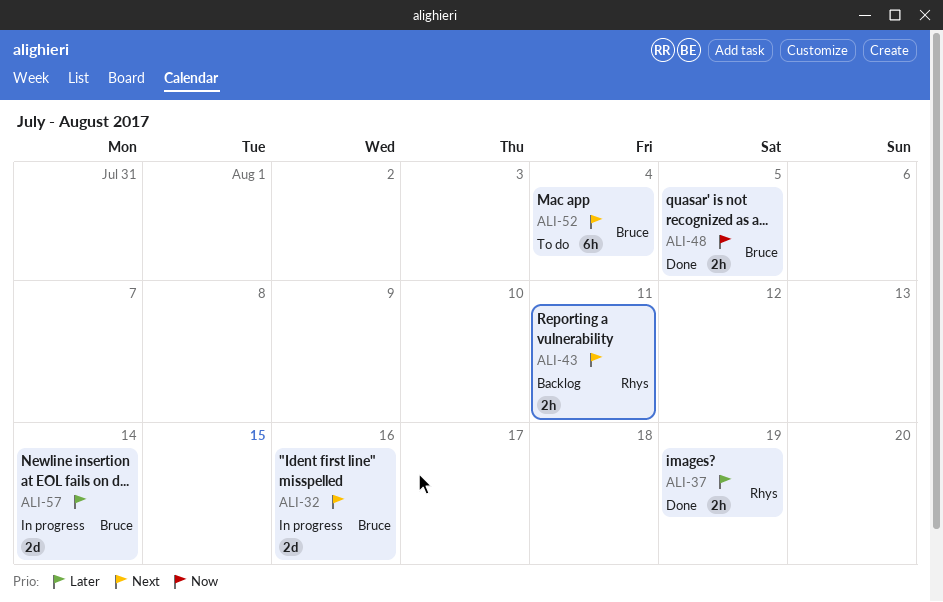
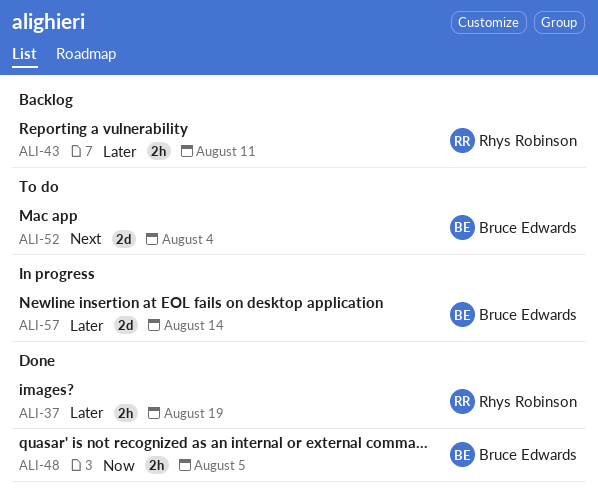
ALI-32: present -> none
ALI-43, priority: Next -> Later
ALI-52, estimate: 6h -> 2d

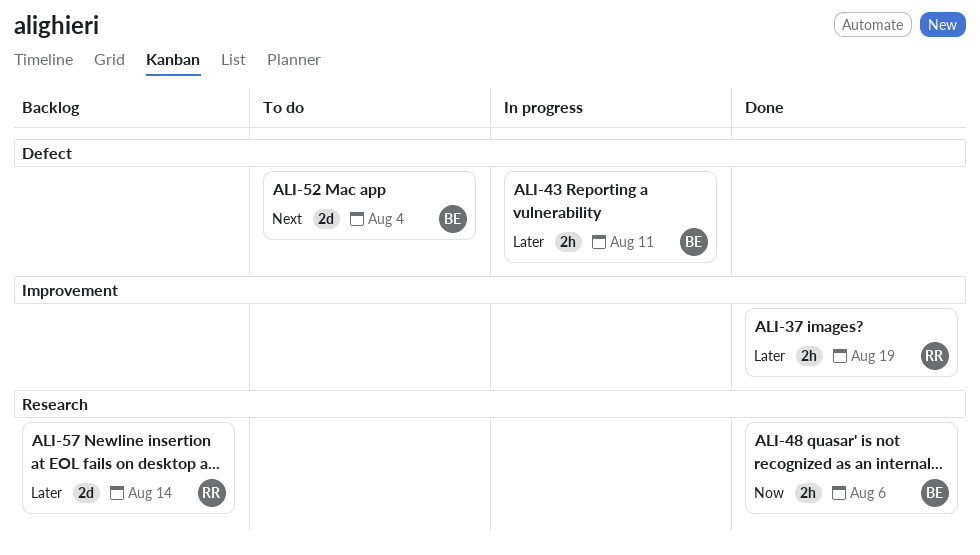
ALI-43, status: Backlog -> In progress
ALI-43, owner: Rhys Robinson -> Bruce Edwards
ALI-48, due: Aug 5 -> Aug 6
ALI-57, status: In progress -> Backlog
ALI-57, owner: Bruce Edwards -> Rhys Robinson

